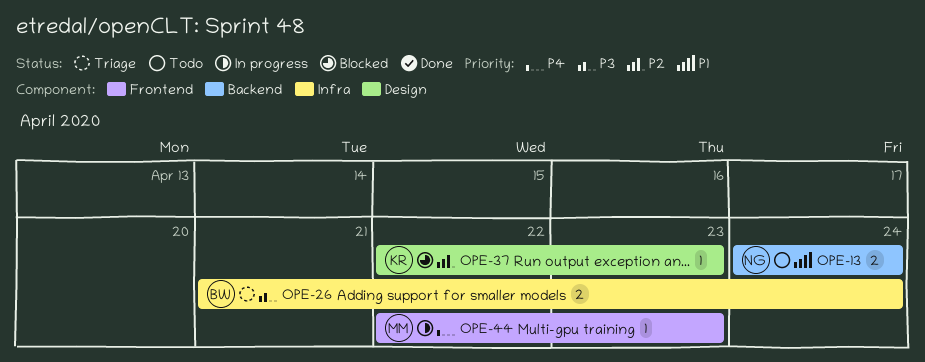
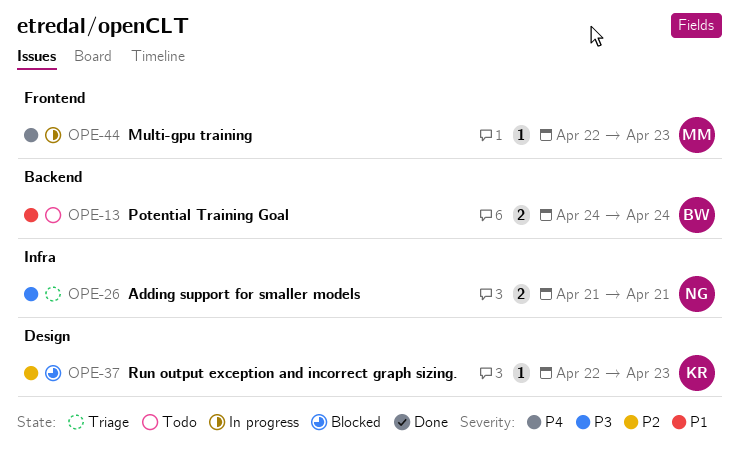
OPE-13, owner: NG -> BW
OPE-26, owner: BW -> NG
OPE-26, due: Apr 24 -> Apr 21

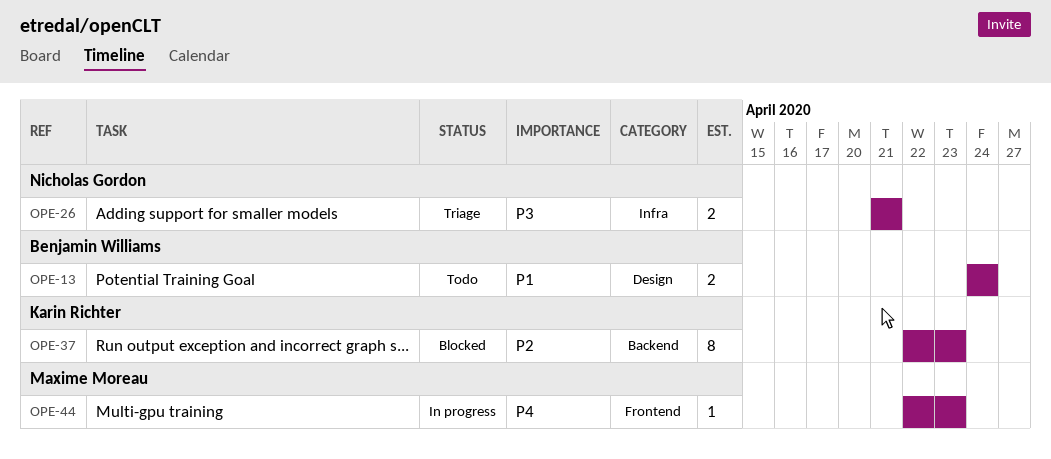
OPE-13, label: Backend -> Design
OPE-37, label: Design -> Backend
OPE-37, estimate: 1 -> 8

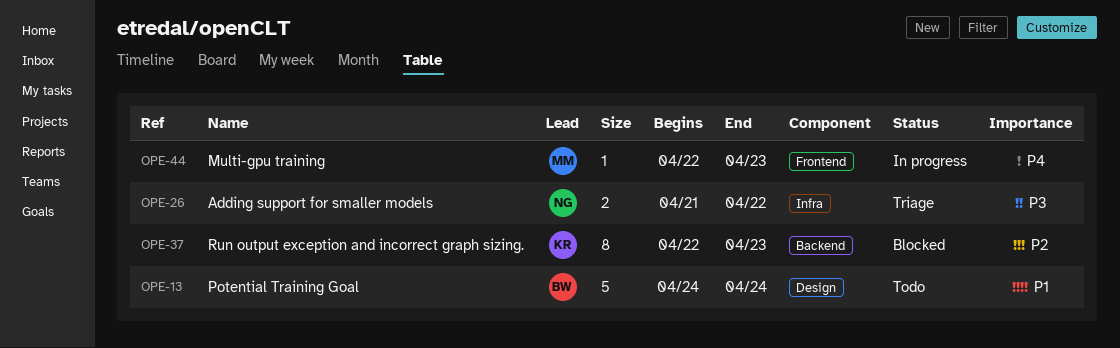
OPE-13, estimate: 2 -> 5
OPE-26, due: Apr 21 -> Apr 22

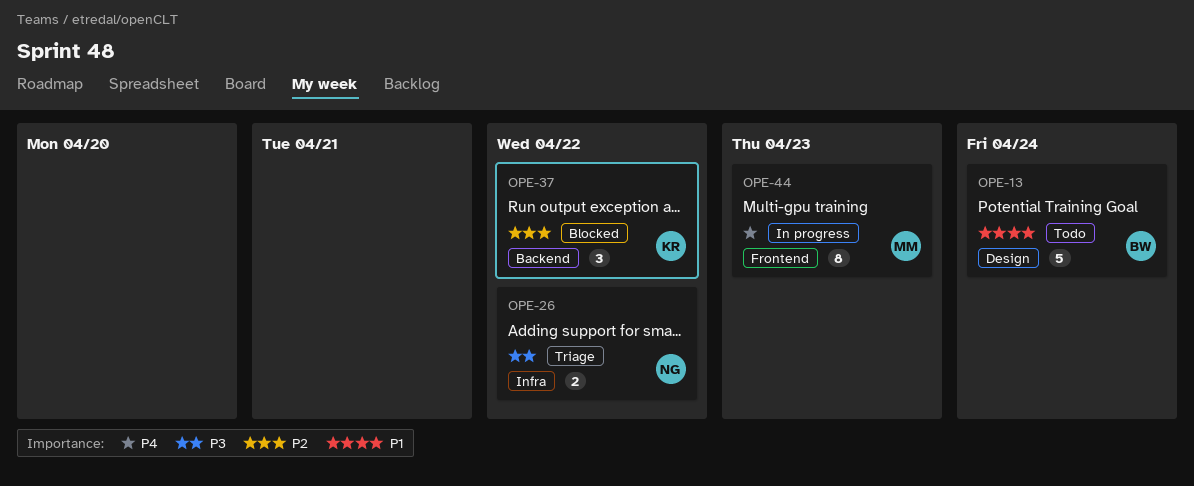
OPE-37, estimate: 8 -> 3
OPE-37, due: Apr 23 -> Apr 22
OPE-44, estimate: 1 -> 8

